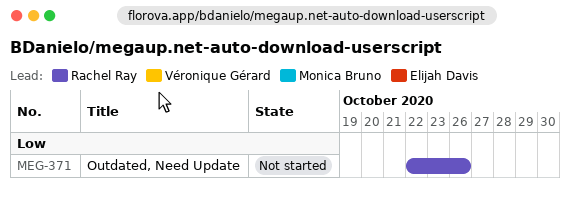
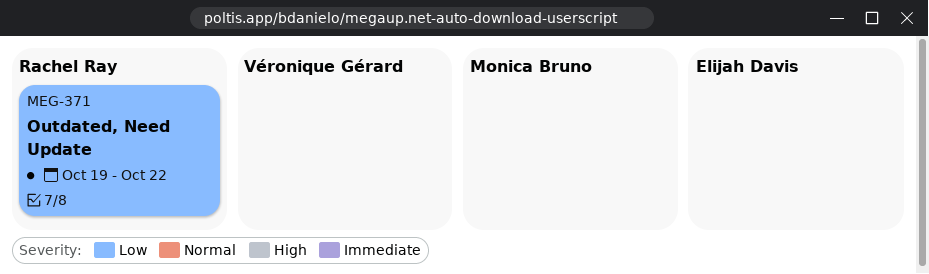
MEG-371, start: Oct 22 -> Oct 19
MEG-371, due: Oct 26 -> Oct 22

